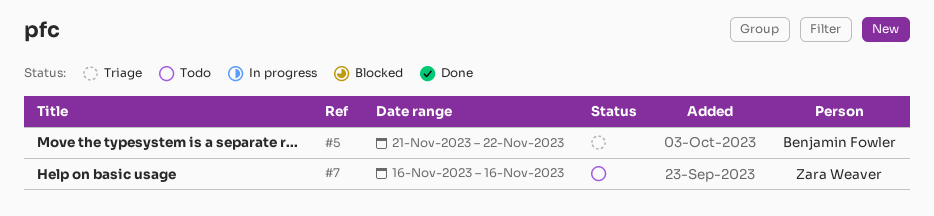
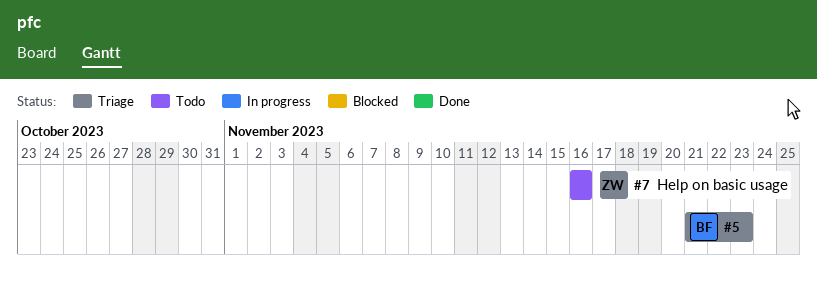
#5, due: Nov 22 -> Nov 23

